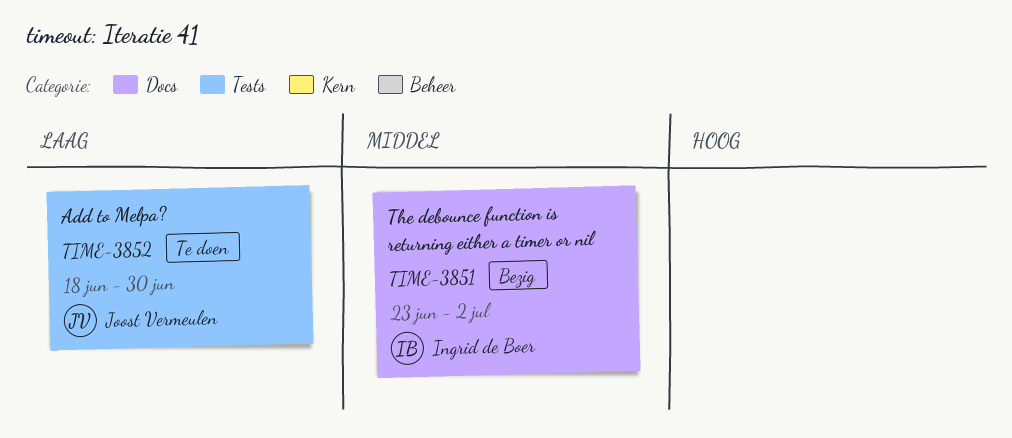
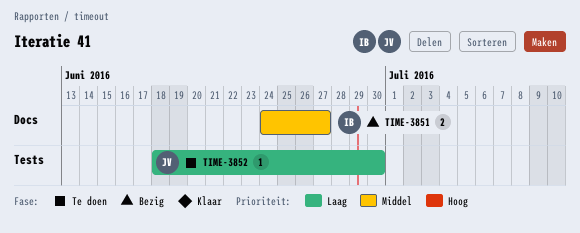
TIME-3851, start: Jun 23 -> Jun 24
TIME-3851, due: Jul 2 -> Jun 27

